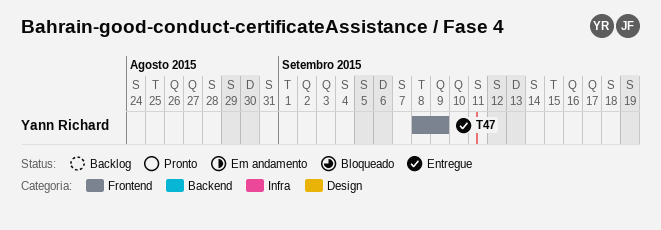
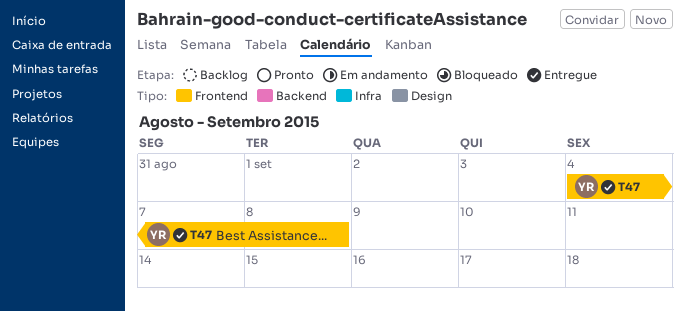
T47, start: Sep 8 -> Sep 4
T47, due: Sep 9 -> Sep 8

